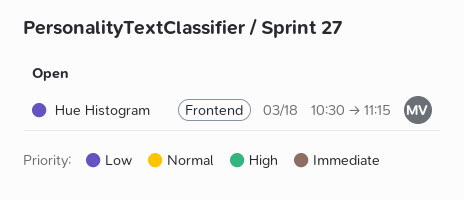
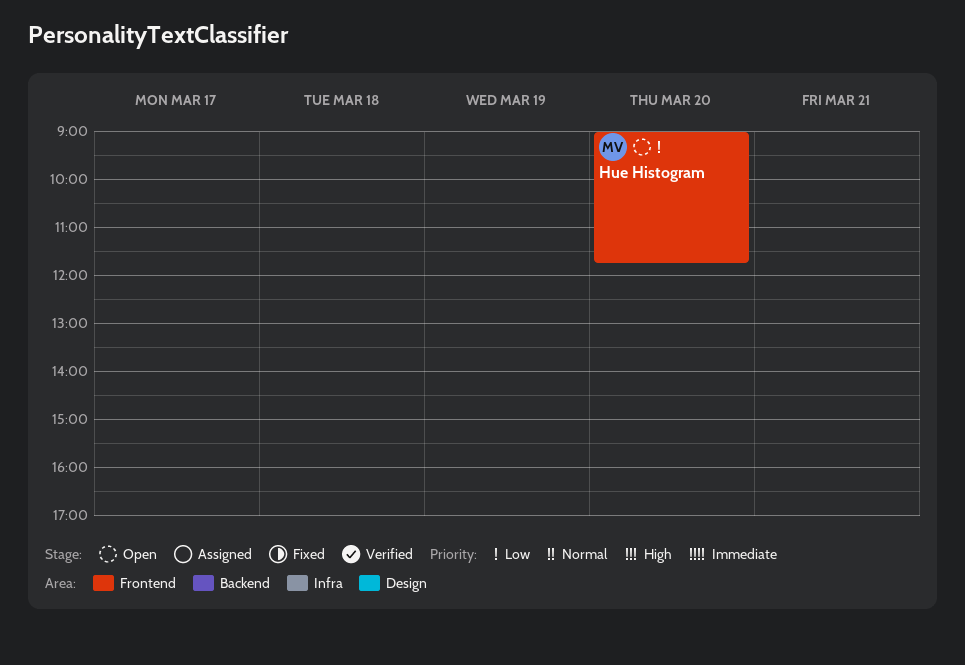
Hue Histogram, day: Mar 18 -> Mar 20
Hue Histogram, begins: 10:30 -> 09:00
Hue Histogram, ends: 11:15 -> 11:45

